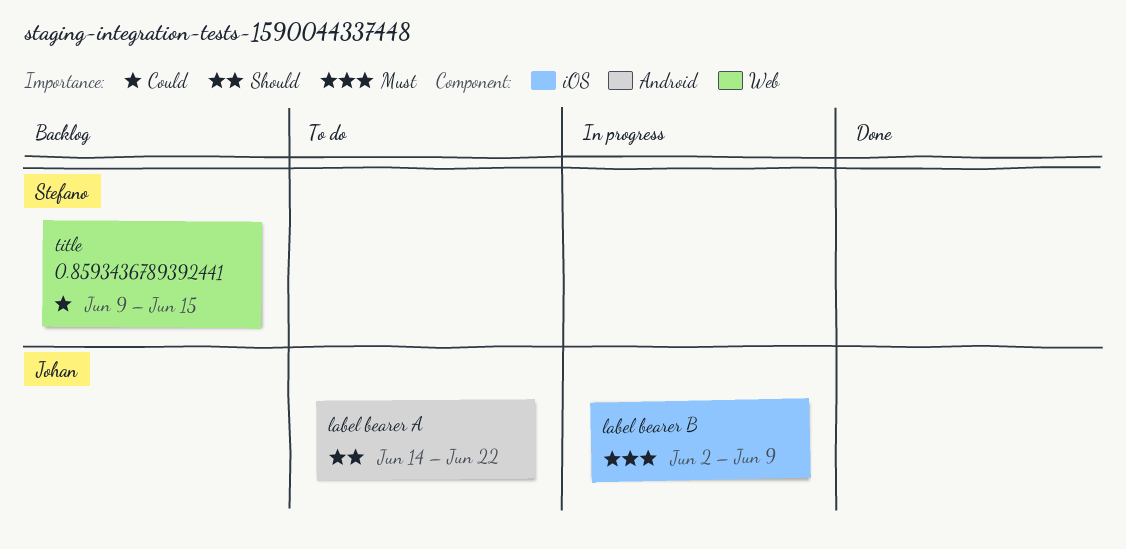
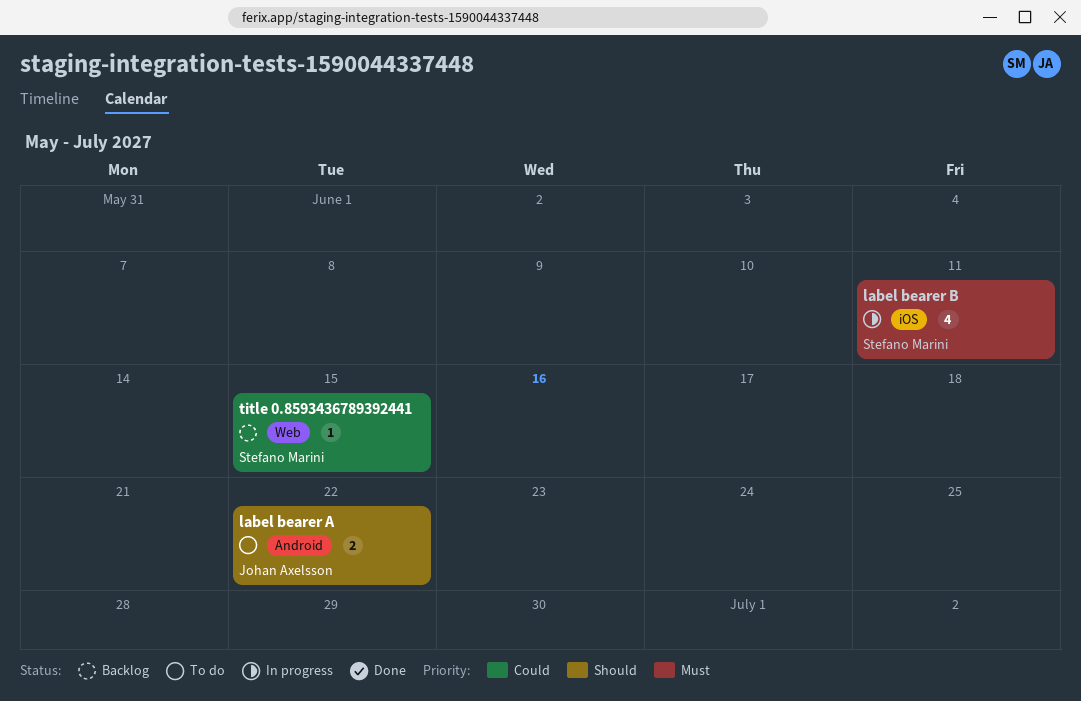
label bearer B, owner: Johan Axelsson -> Stefano Marini
label bearer B, due: Jun 9 -> Jun 11

